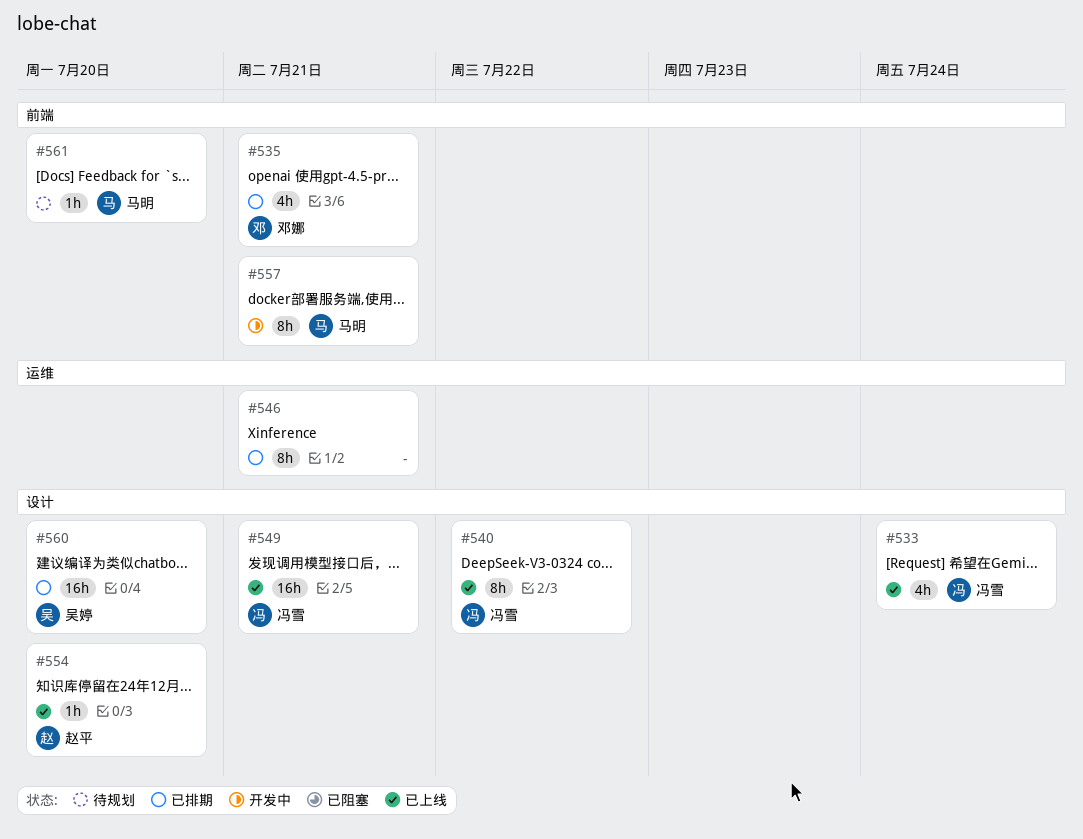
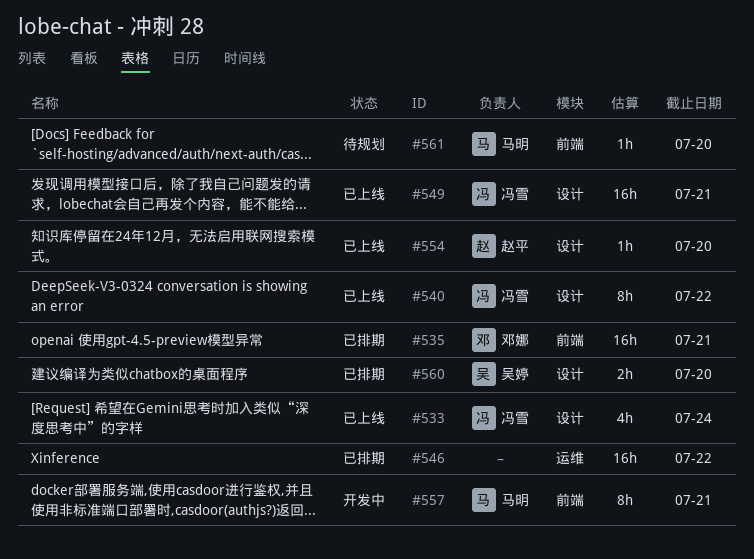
#535, estimate: 4h -> 16h
#546, estimate: 8h -> 16h
#546, due: Jul 21 -> Jul 22
#560, estimate: 16h -> 2h

